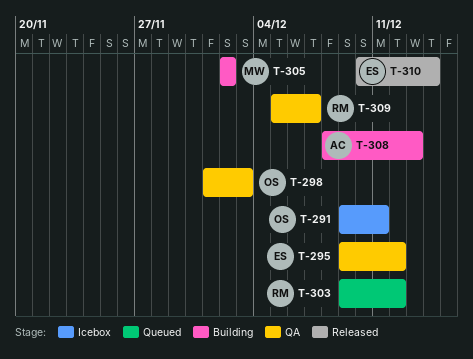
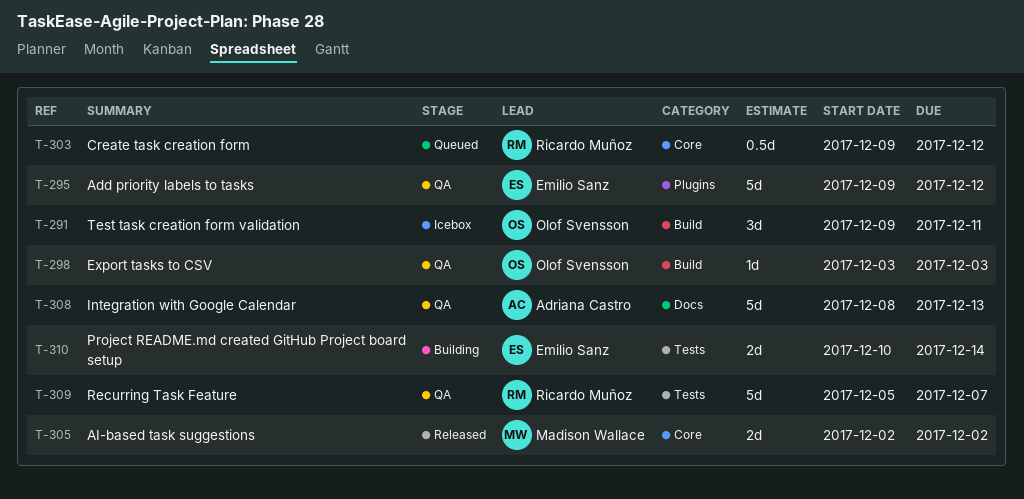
T-298, start: Dec 1 -> Dec 3
T-305, status: Building -> Released
T-308, status: Building -> QA
T-310, status: Released -> Building

